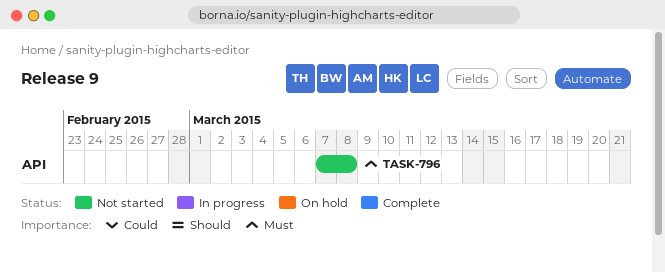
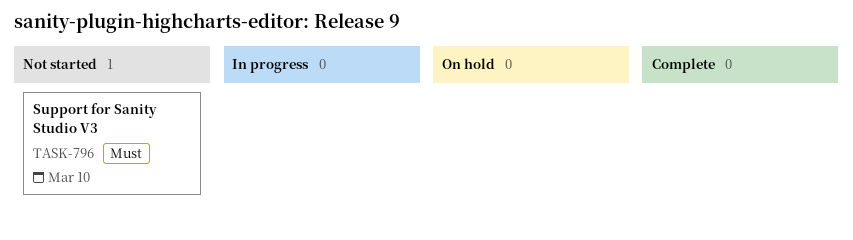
TASK-796, due: Mar 8 -> Mar 10

